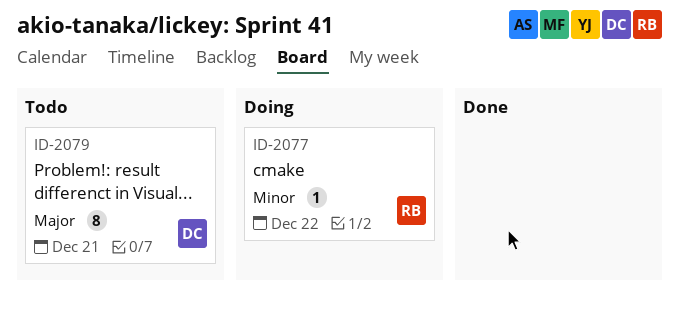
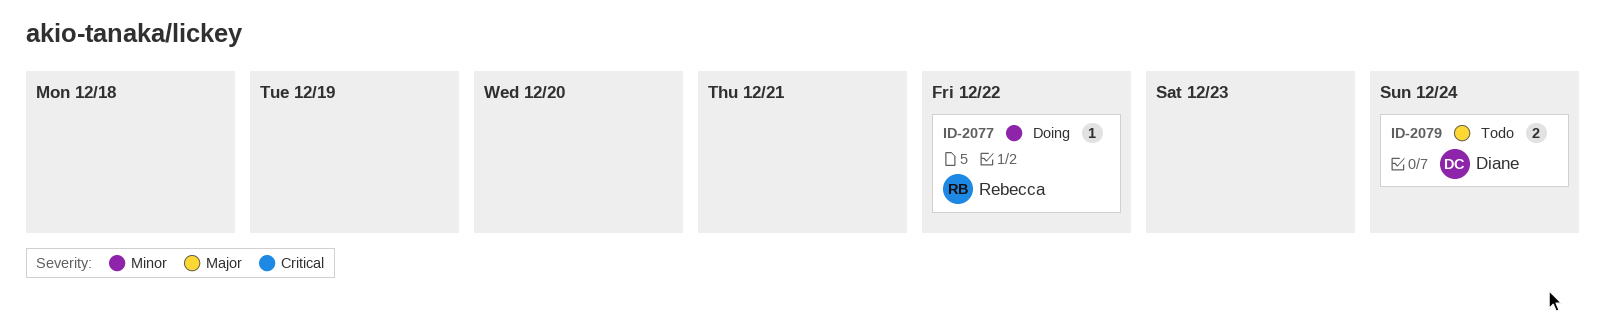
ID-2079, estimate: 8 -> 2
ID-2079, due: Dec 21 -> Dec 24

